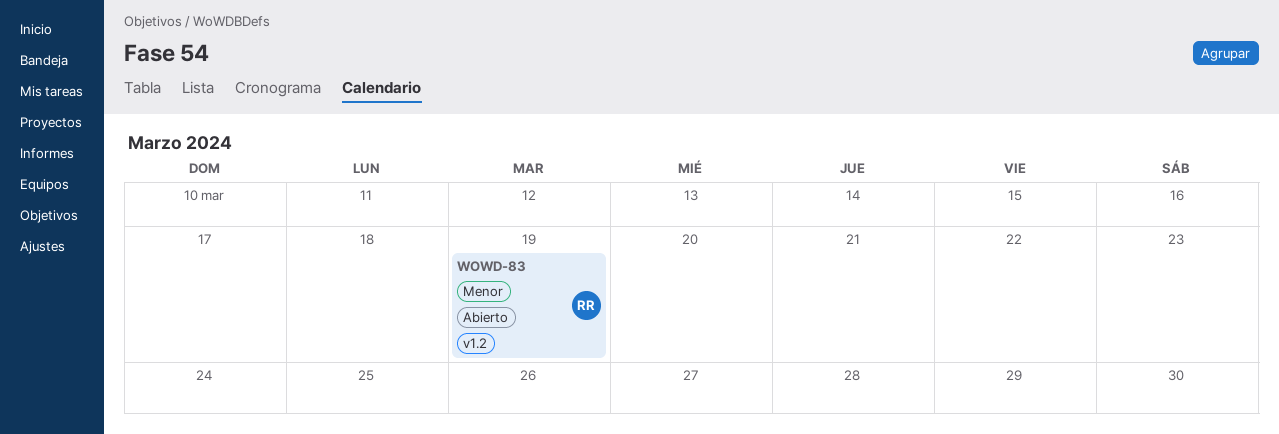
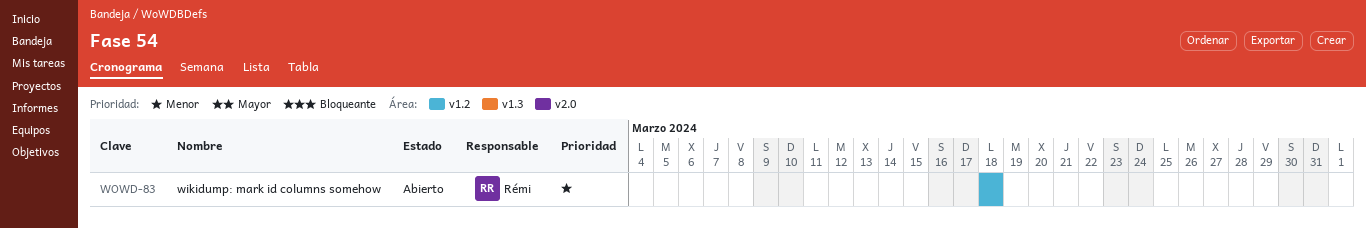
WOWD-83, due: Mar 19 -> Mar 18

